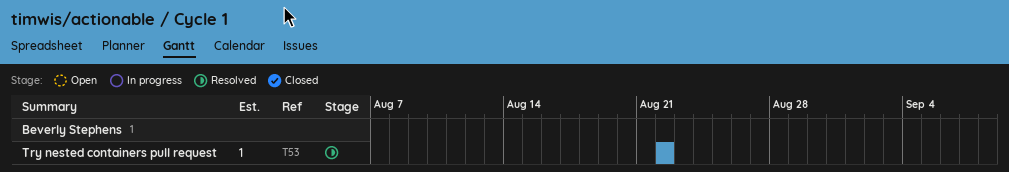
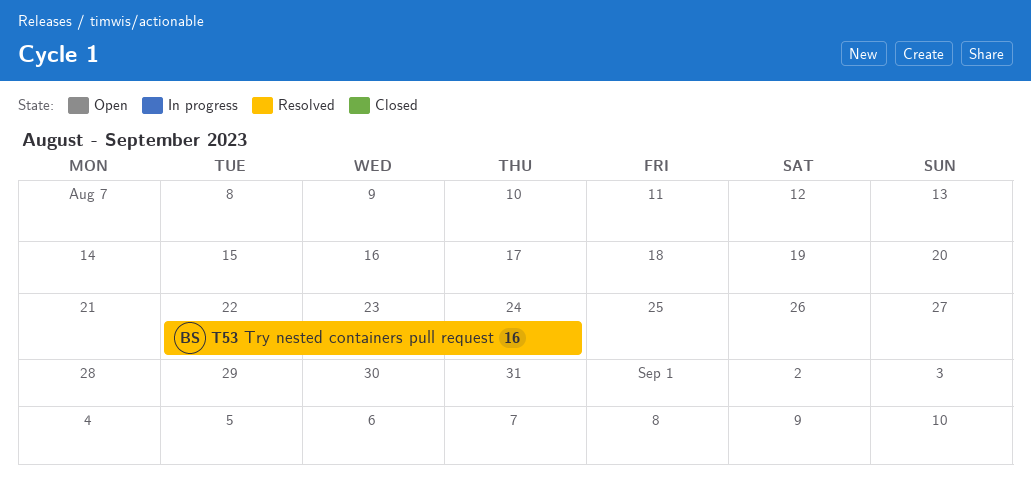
T53, estimate: 1 -> 16
T53, due: Aug 22 -> Aug 24

